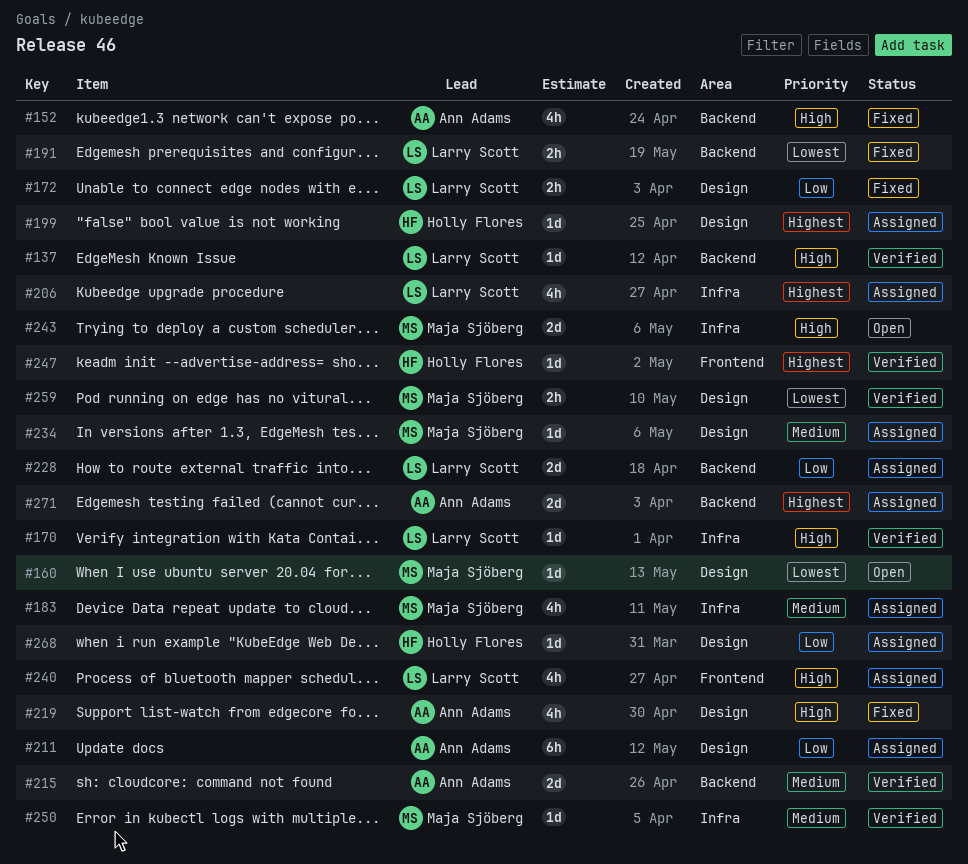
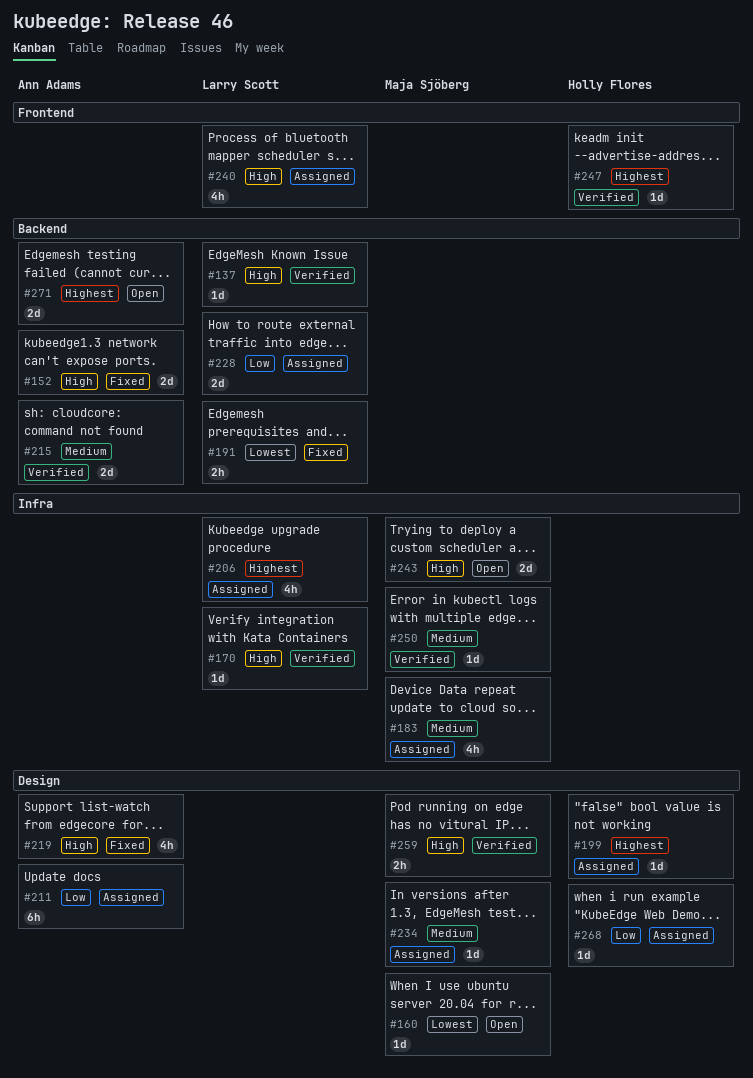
#152, estimate: 4h -> 2d
#172: present -> none
#259, priority: Lowest -> High
#271, status: Assigned -> Open

